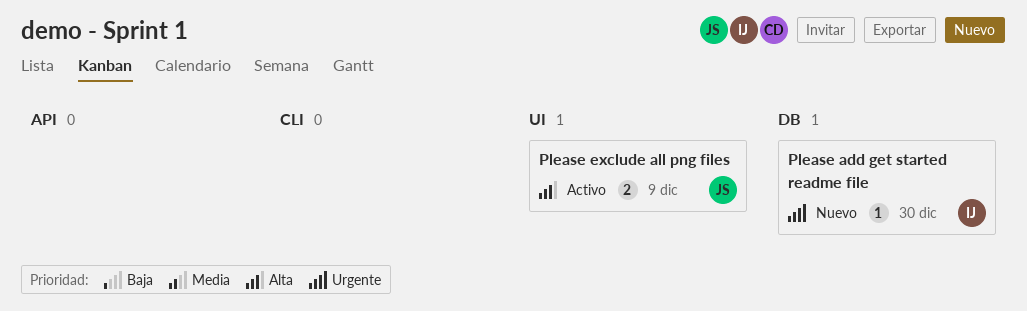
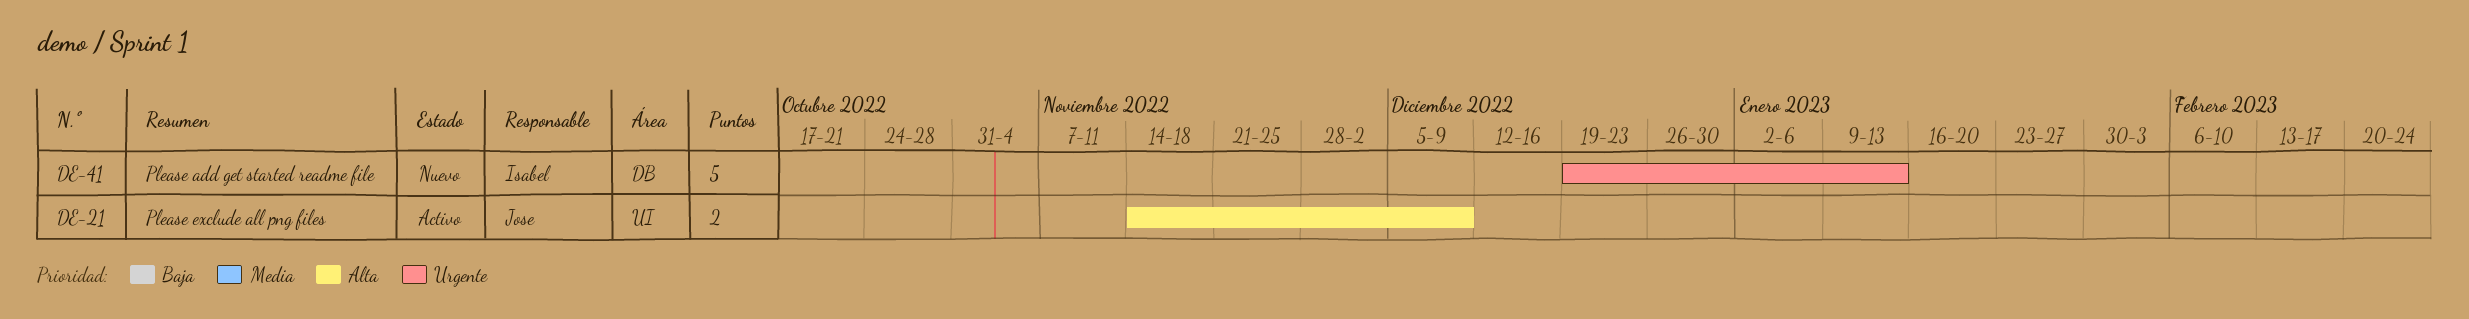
Please add get started readme file, estimate: 1 -> 5
Please add get started readme file, due: Dec 30 -> Jan 13

